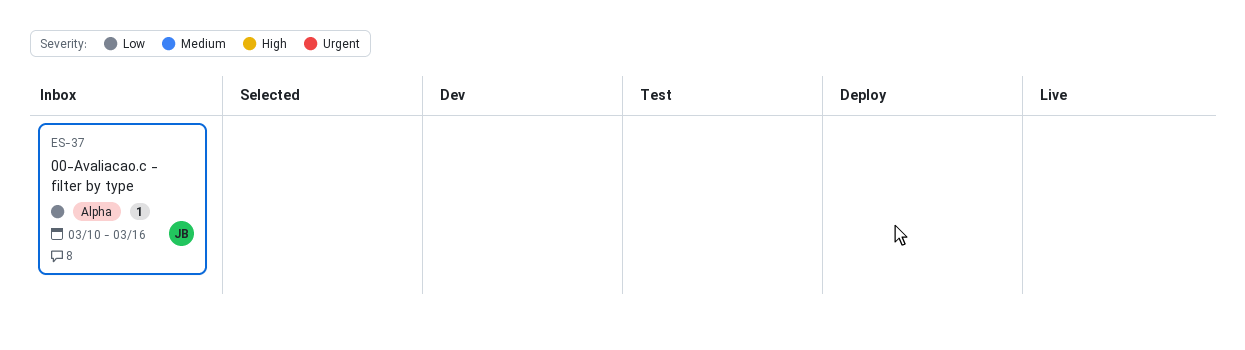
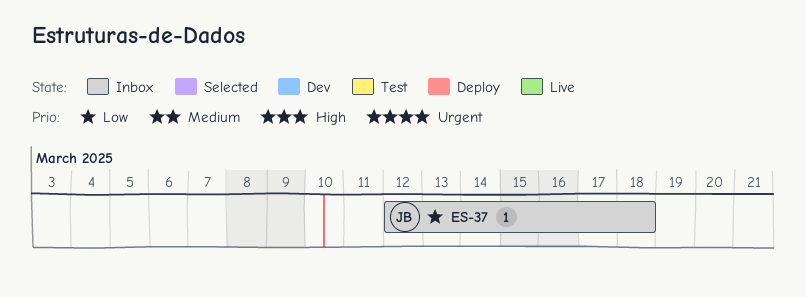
ES-37, start: Mar 10 -> Mar 12
ES-37, due: Mar 16 -> Mar 18

